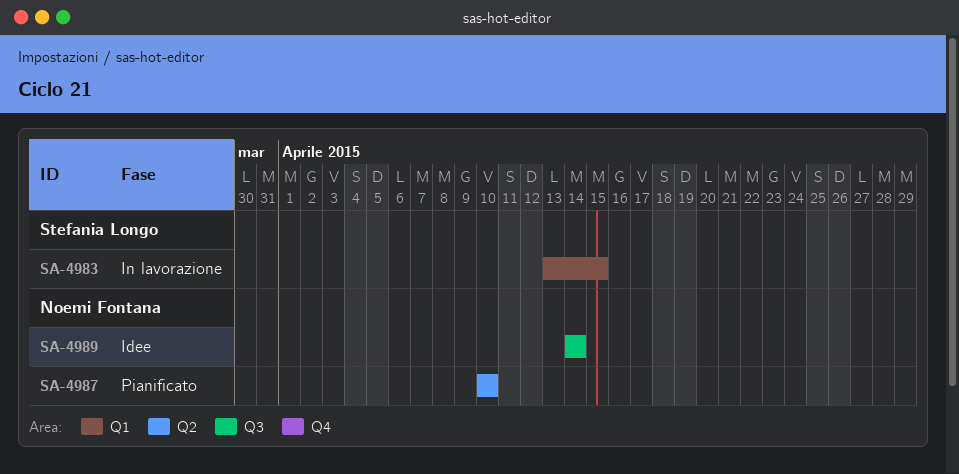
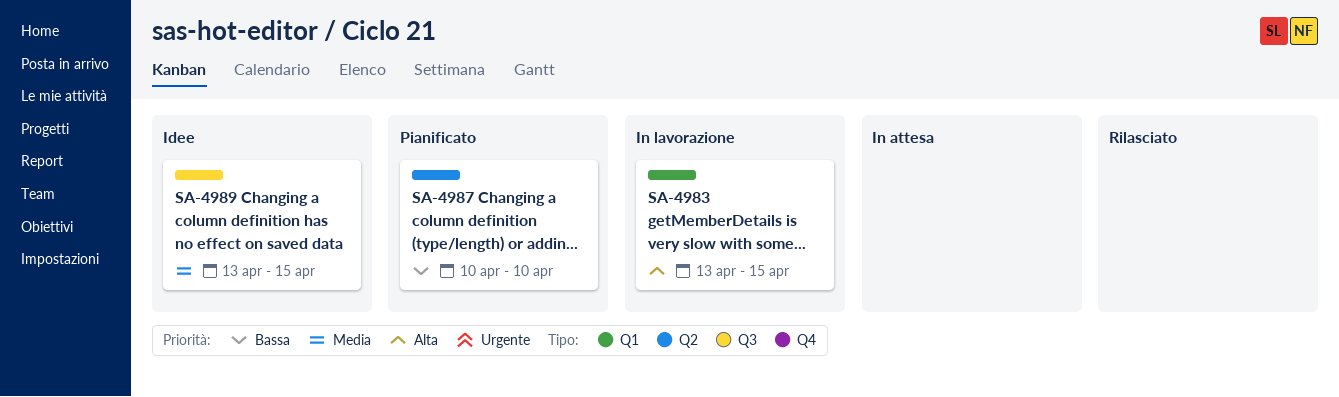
SA-4989, start: Apr 14 -> Apr 13
SA-4989, due: Apr 14 -> Apr 15

